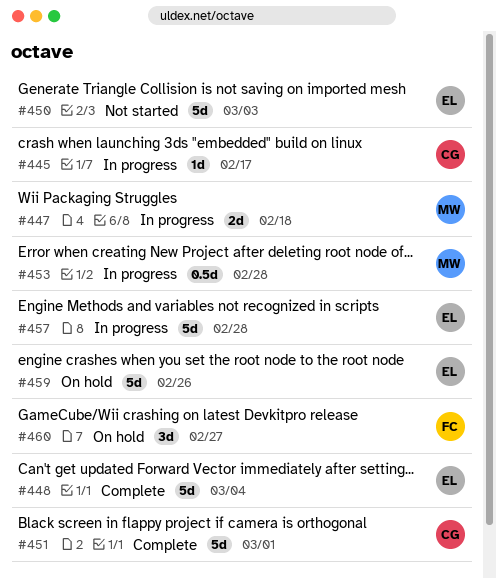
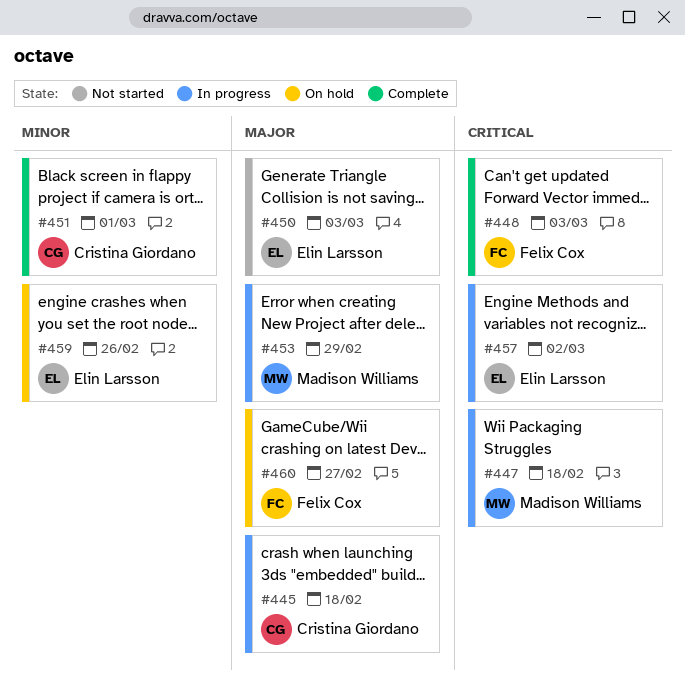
#445, due: Feb 17 -> Feb 18
#448, owner: Elin Larsson -> Felix Cox
#448, due: Mar 4 -> Mar 3
#453, due: Feb 28 -> Feb 29
#457, due: Feb 28 -> Mar 2

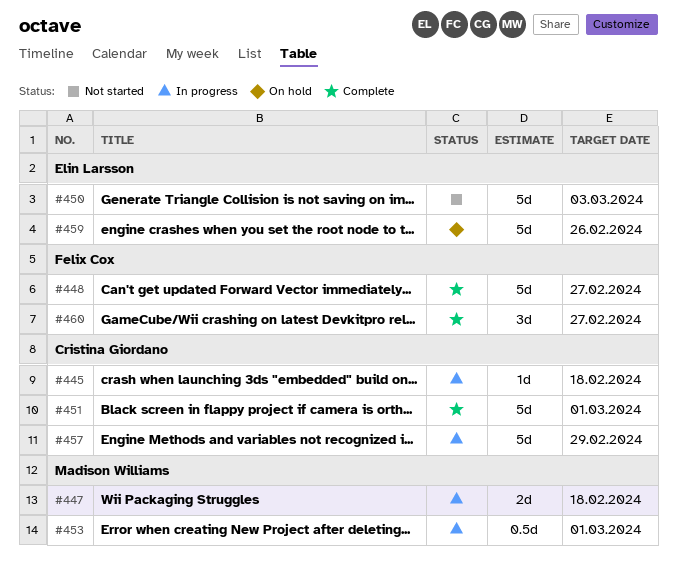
#448, due: Mar 3 -> Feb 27
#453, due: Feb 29 -> Mar 1
#457, owner: Elin Larsson -> Cristina Giordano
#457, due: Mar 2 -> Feb 29
#460, status: On hold -> Complete

